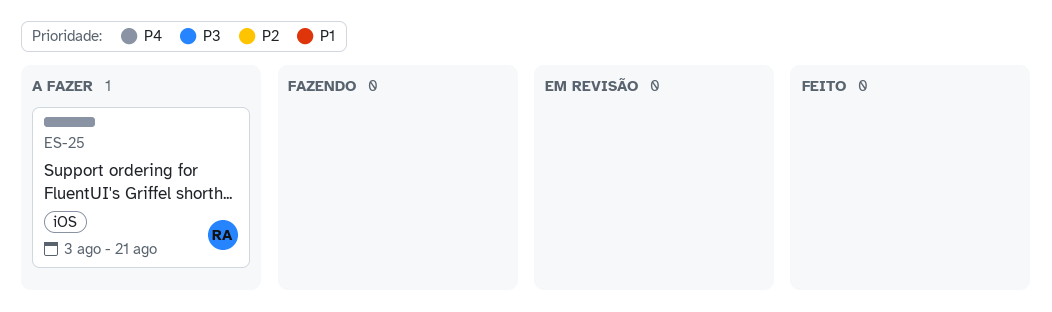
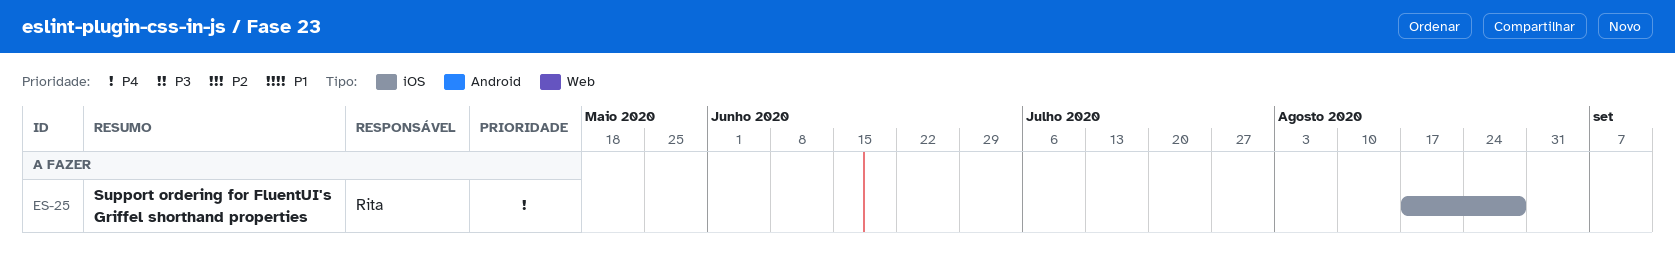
ES-25, start: Aug 3 -> Aug 17
ES-25, due: Aug 21 -> Aug 28

